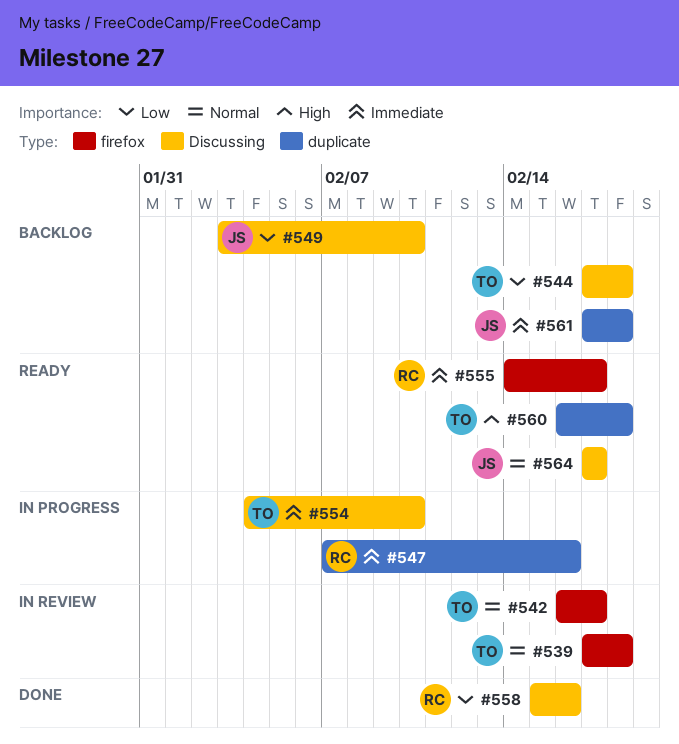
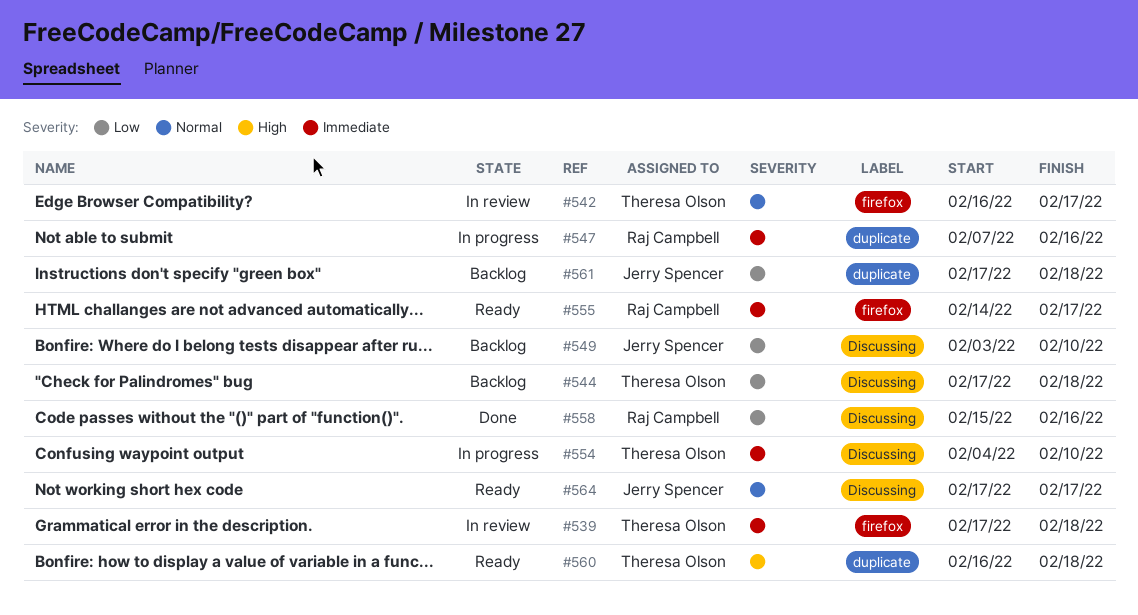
#539, priority: Normal -> Immediate
#561, priority: Immediate -> Low

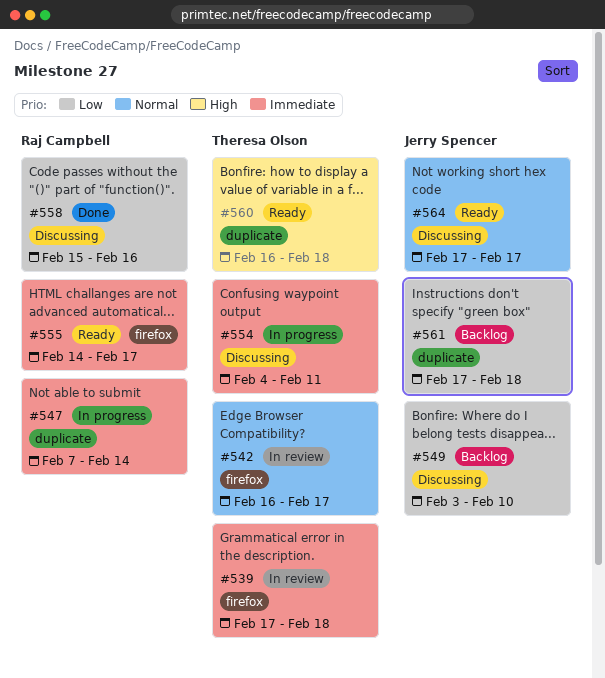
#544: present -> none
#547, due: Feb 16 -> Feb 14
#554, due: Feb 10 -> Feb 11

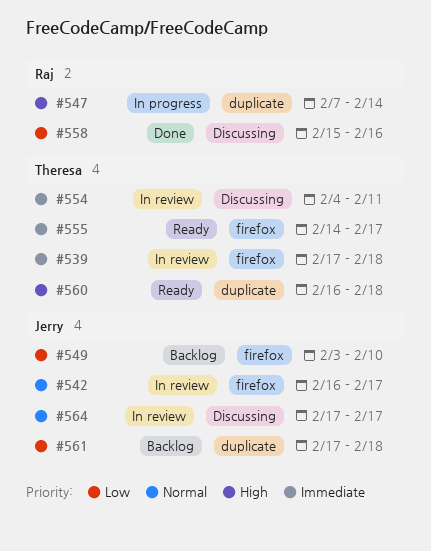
#542, owner: Theresa Olson -> Jerry Spencer
#547, priority: Immediate -> High
#549, label: Discussing -> firefox
#554, status: In progress -> In review
#555, owner: Raj Campbell -> Theresa Olson
#564, status: Ready -> In review

